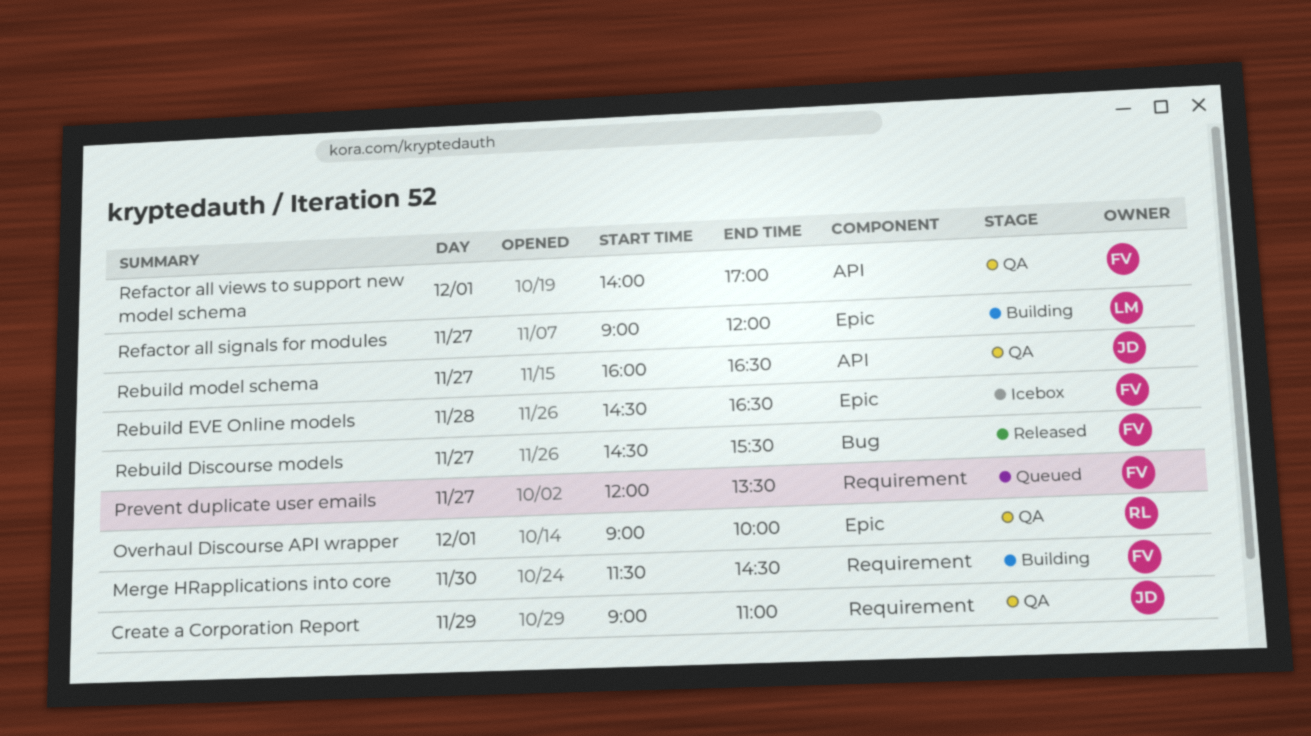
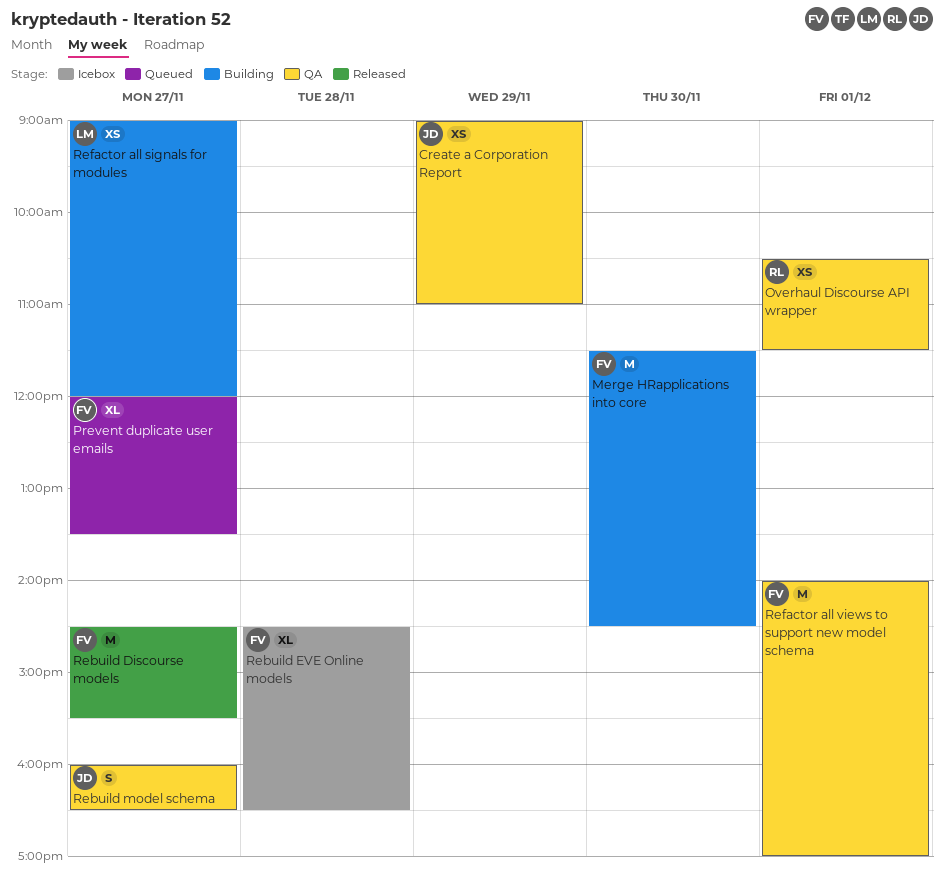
Overhaul Discourse API wrapper, begins: 09:00 -> 10:30
Overhaul Discourse API wrapper, ends: 10:00 -> 11:30

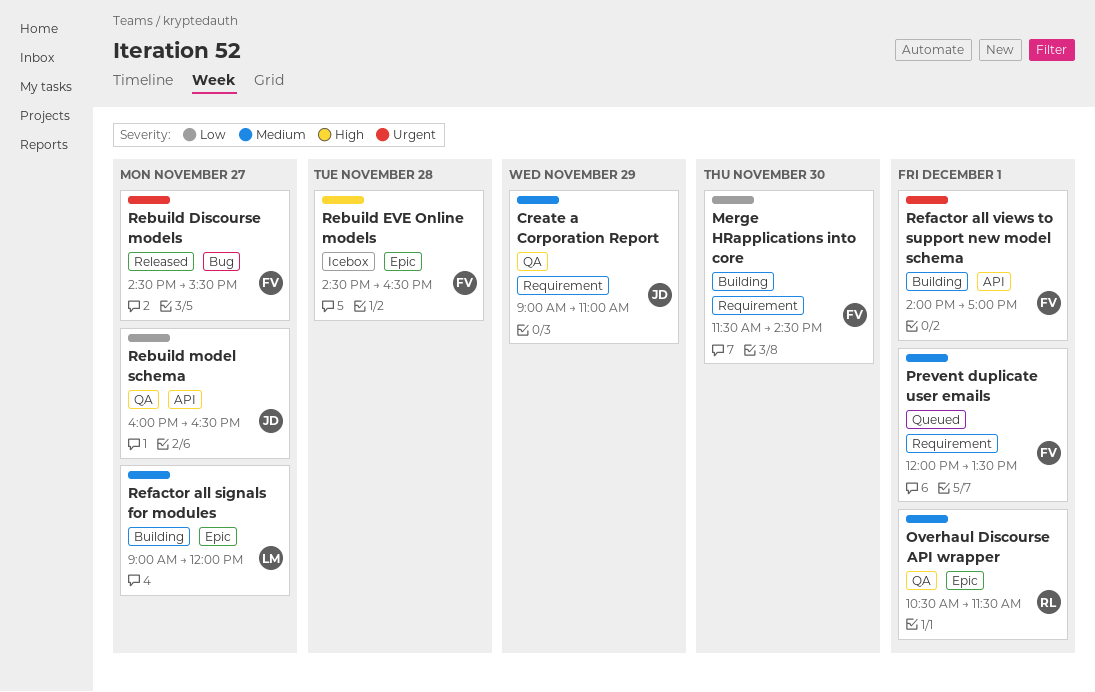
Prevent duplicate user emails, day: Nov 27 -> Dec 1
Refactor all views to support new model schema, status: QA -> Building

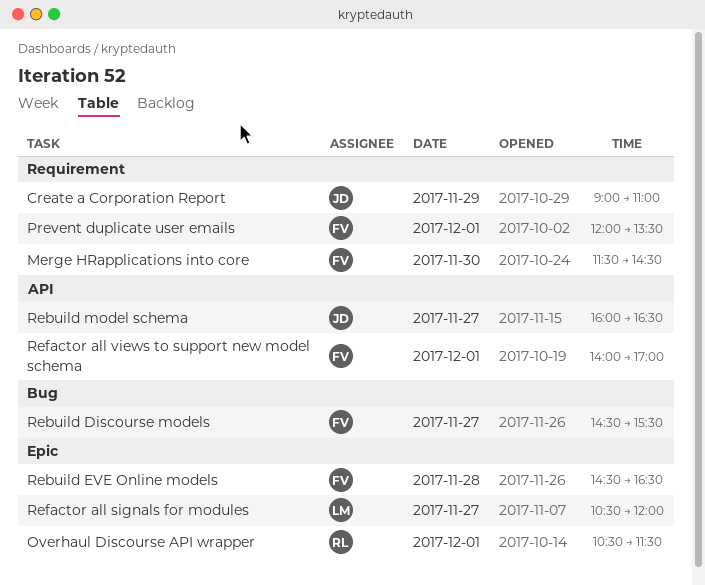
Refactor all signals for modules, begins: 09:00 -> 10:30

